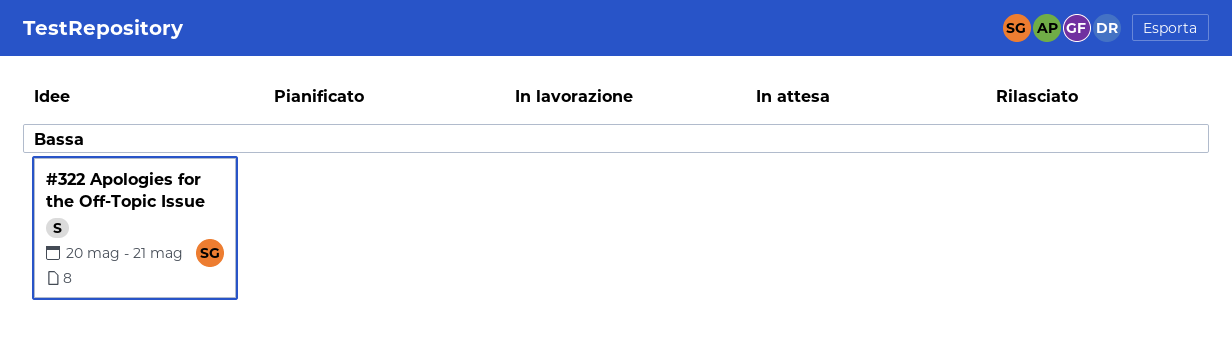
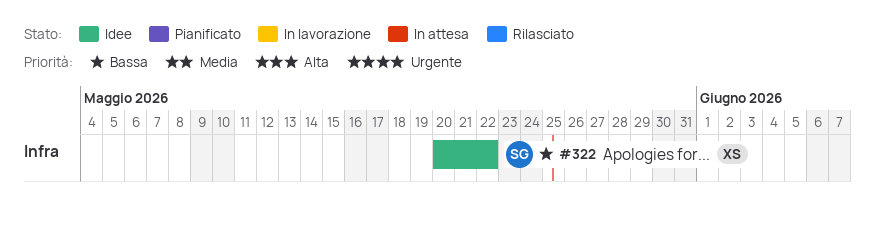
#322, estimate: S -> XS
#322, due: May 21 -> May 22

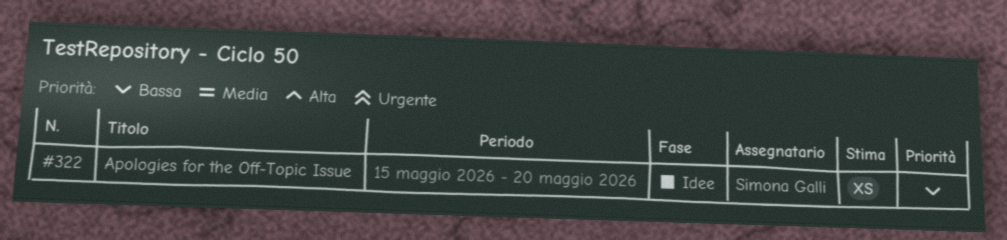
#322, start: May 20 -> May 15
#322, due: May 22 -> May 20

